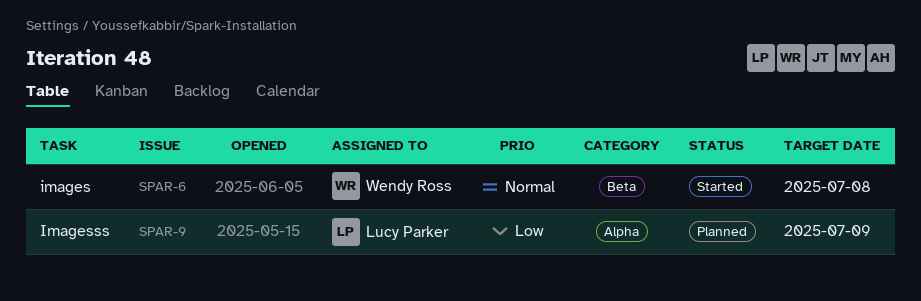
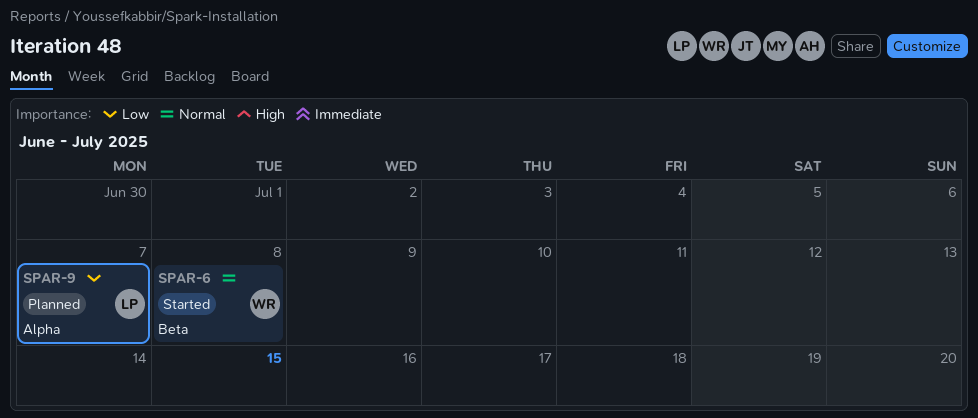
SPAR-9, due: Jul 9 -> Jul 7

